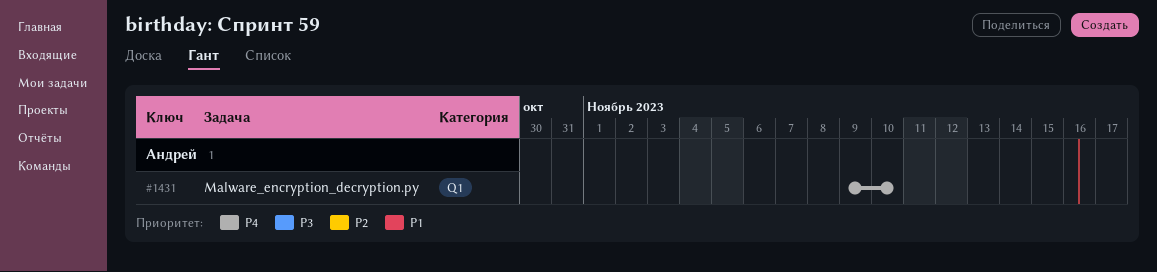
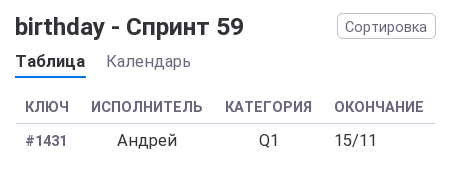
#1431, due: Nov 10 -> Nov 15

